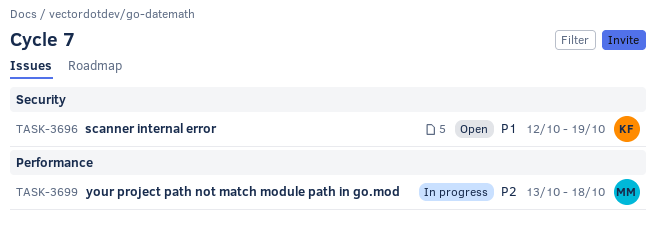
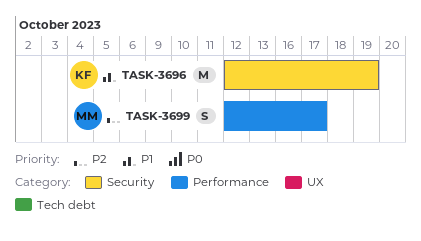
TASK-3699, start: Oct 13 -> Oct 12
TASK-3699, due: Oct 18 -> Oct 17

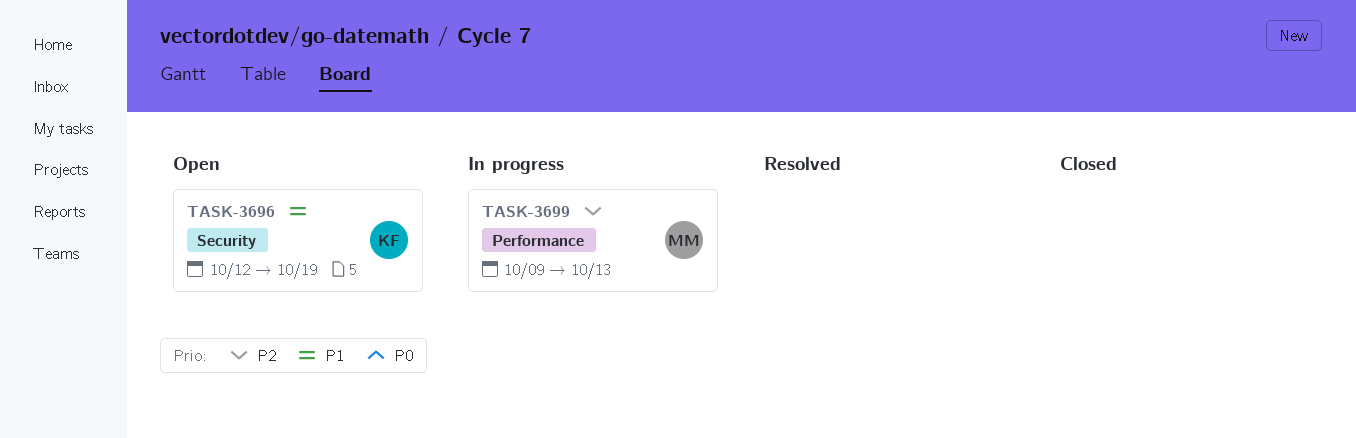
TASK-3699, start: Oct 12 -> Oct 9
TASK-3699, due: Oct 17 -> Oct 13

